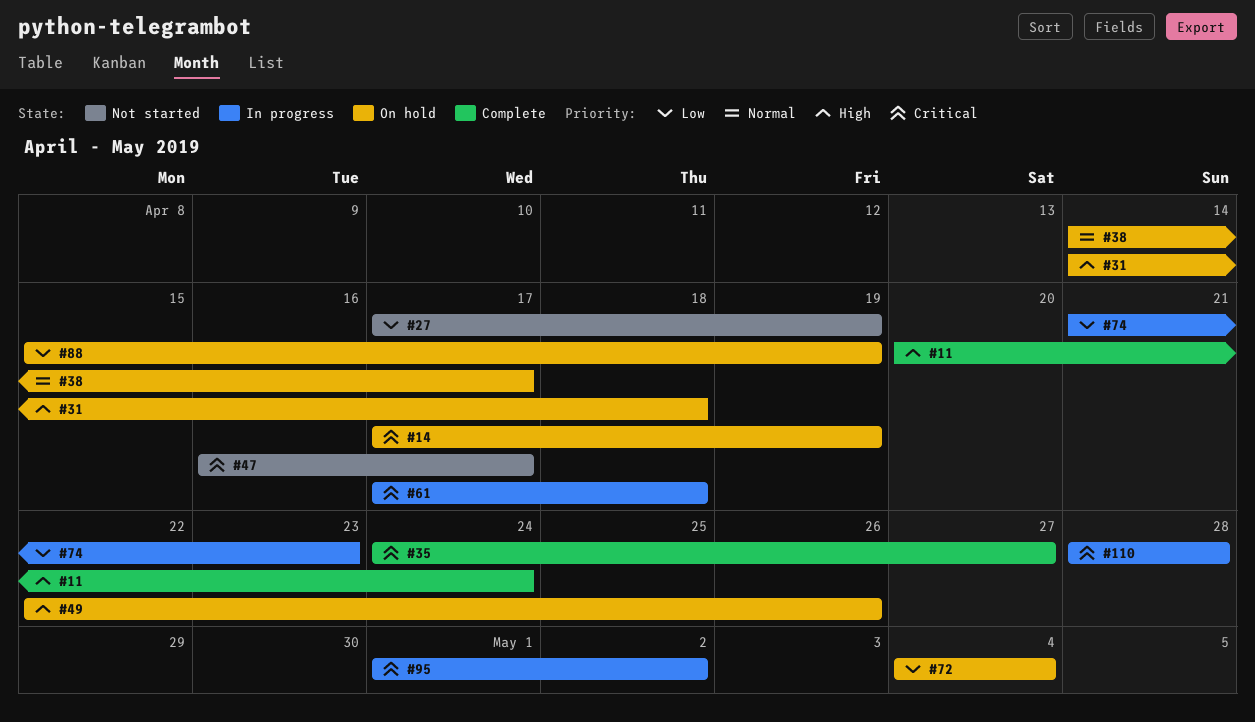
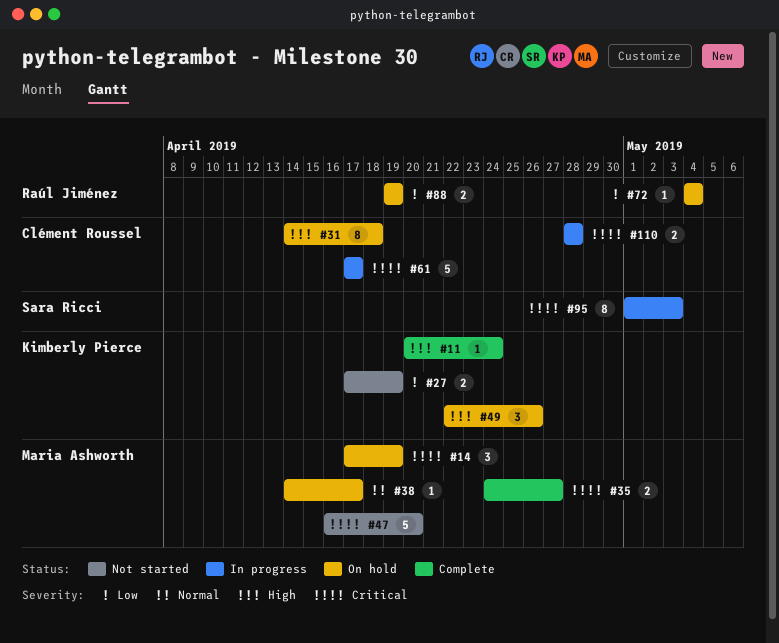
#47, due: Apr 17 -> Apr 20
#61, due: Apr 18 -> Apr 17
#74: present -> none
#88, start: Apr 15 -> Apr 19
#95, due: May 2 -> May 3

